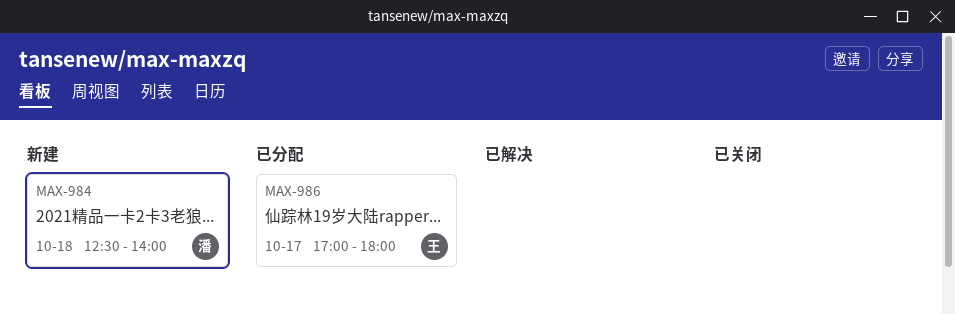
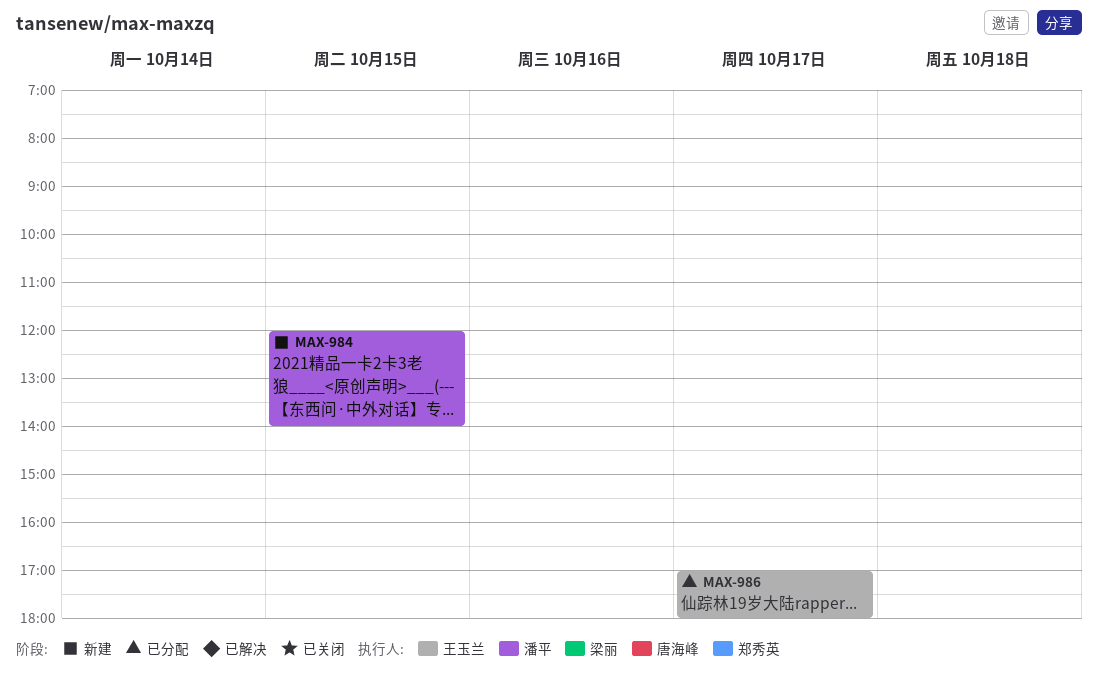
MAX-984, day: Oct 18 -> Oct 15
MAX-984, begins: 12:30 -> 12:00

